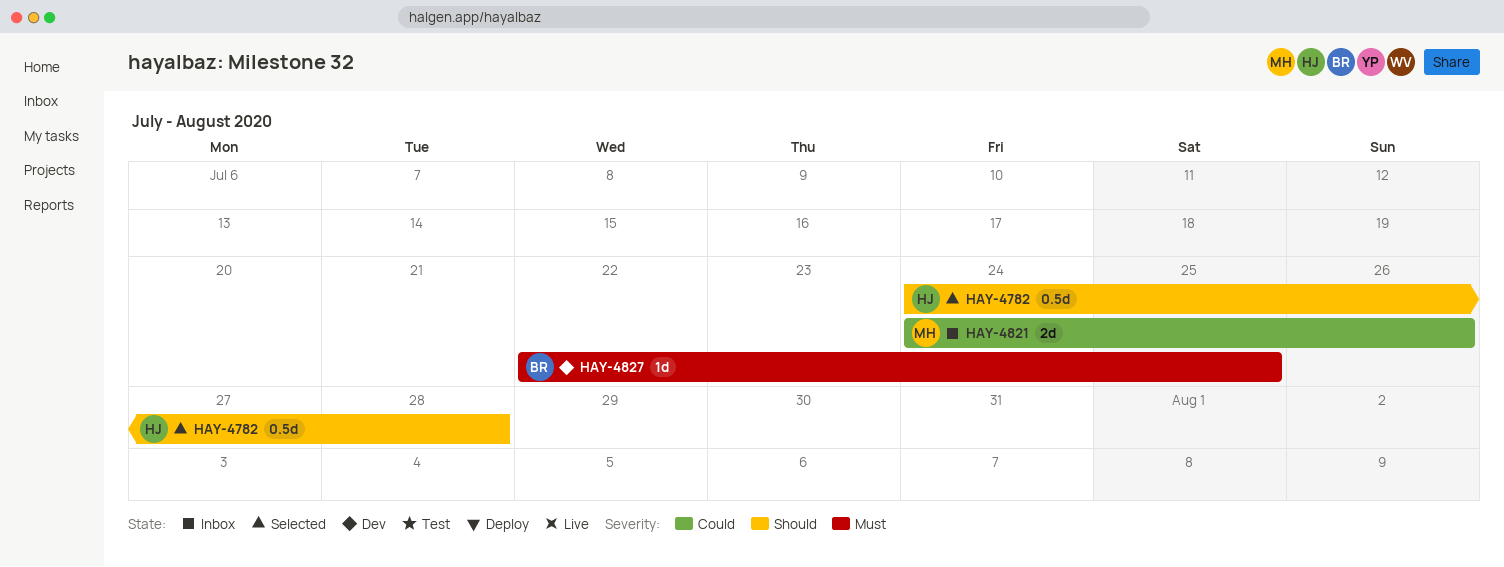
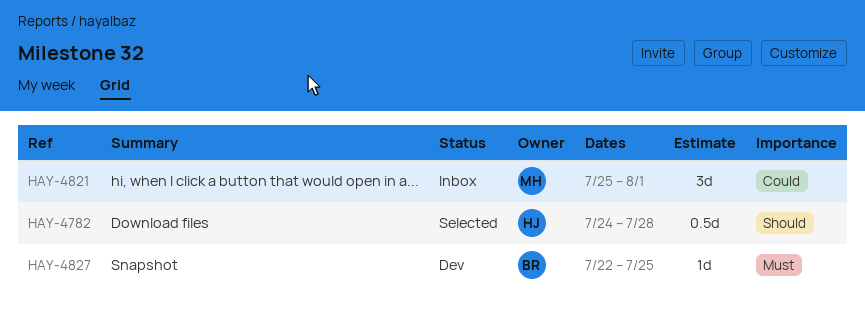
HAY-4821, estimate: 2d -> 3d
HAY-4821, start: Jul 24 -> Jul 25
HAY-4821, due: Jul 26 -> Aug 1

